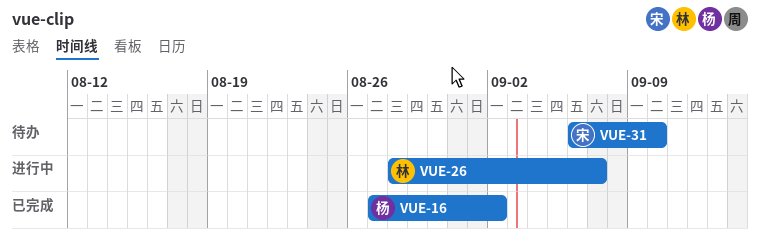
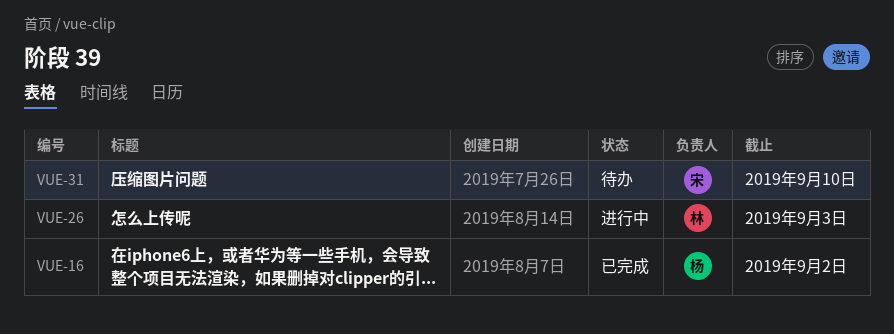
VUE-26, due: Sep 7 -> Sep 3

